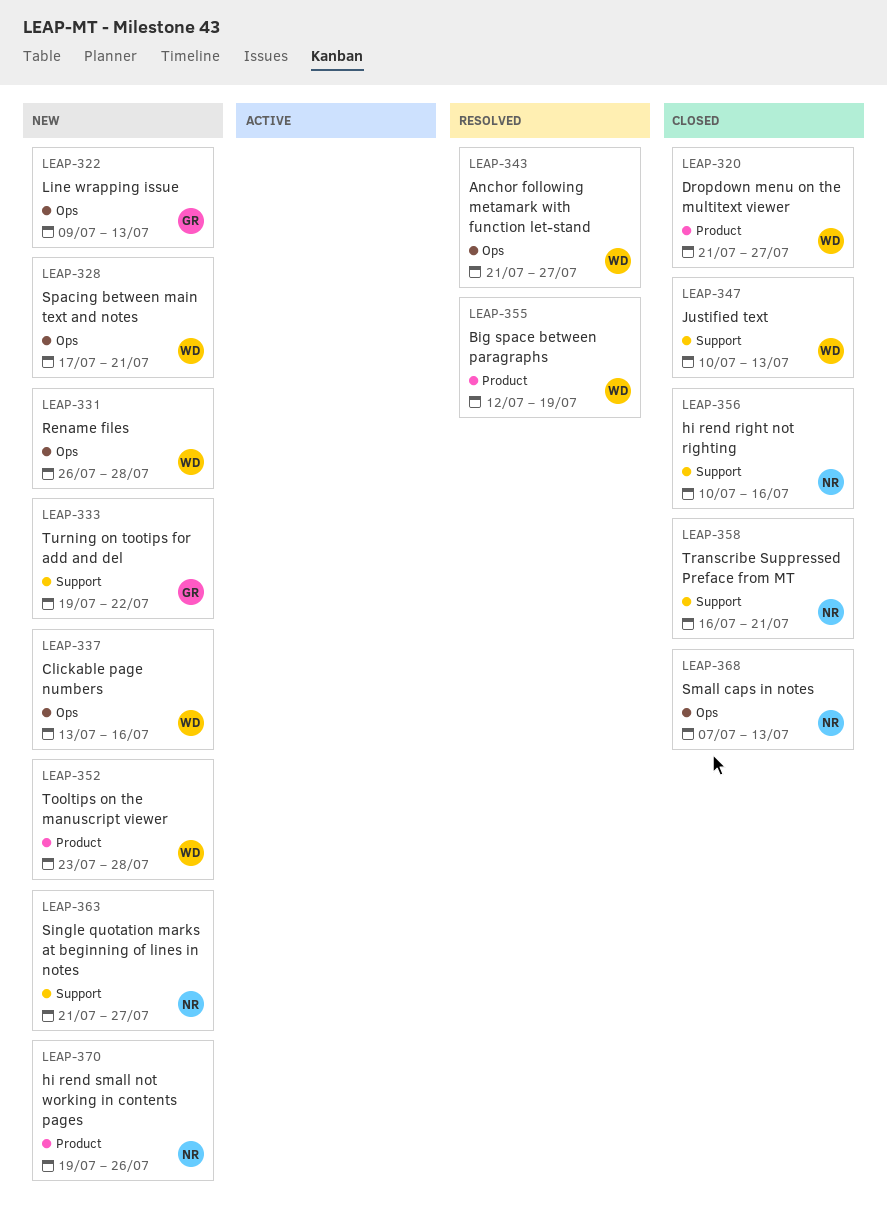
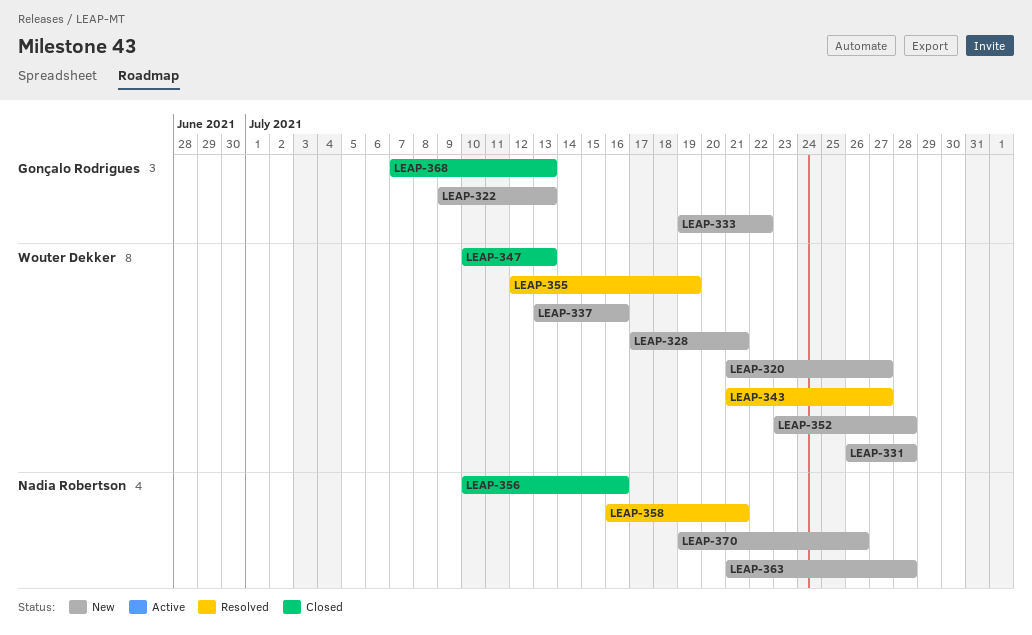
LEAP-320, status: Closed -> New
LEAP-358, status: Closed -> Resolved
LEAP-363, due: Jul 27 -> Jul 28
LEAP-368, owner: Nadia Robertson -> Gonçalo Rodrigues

